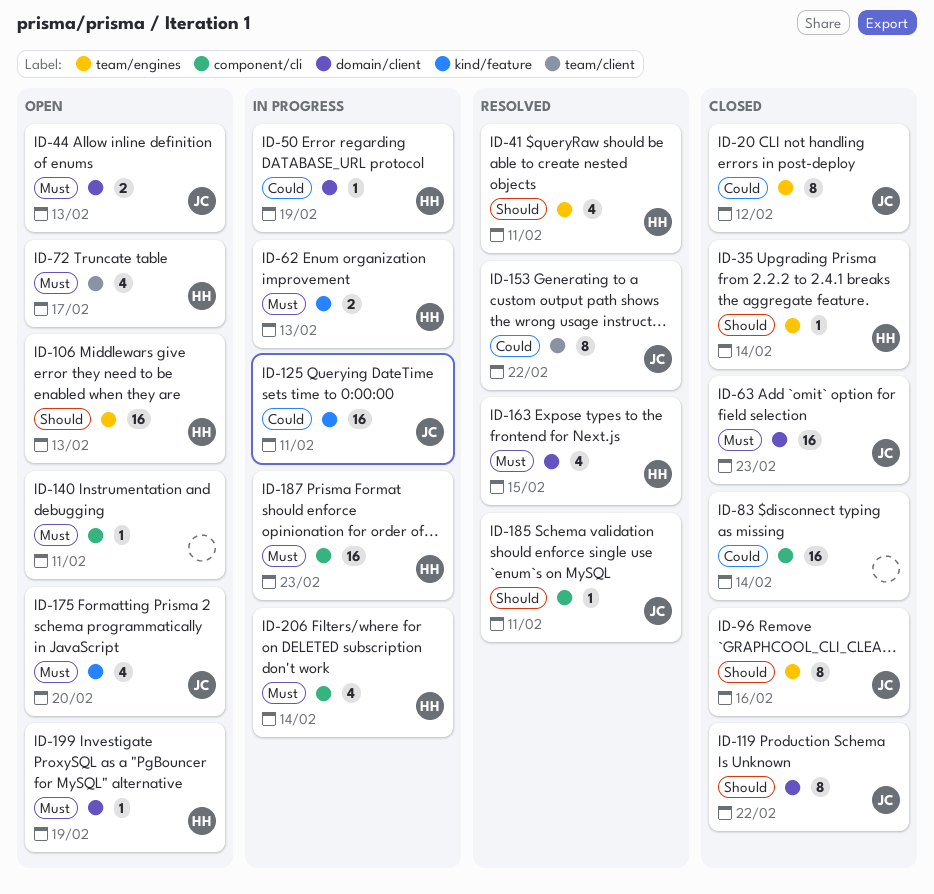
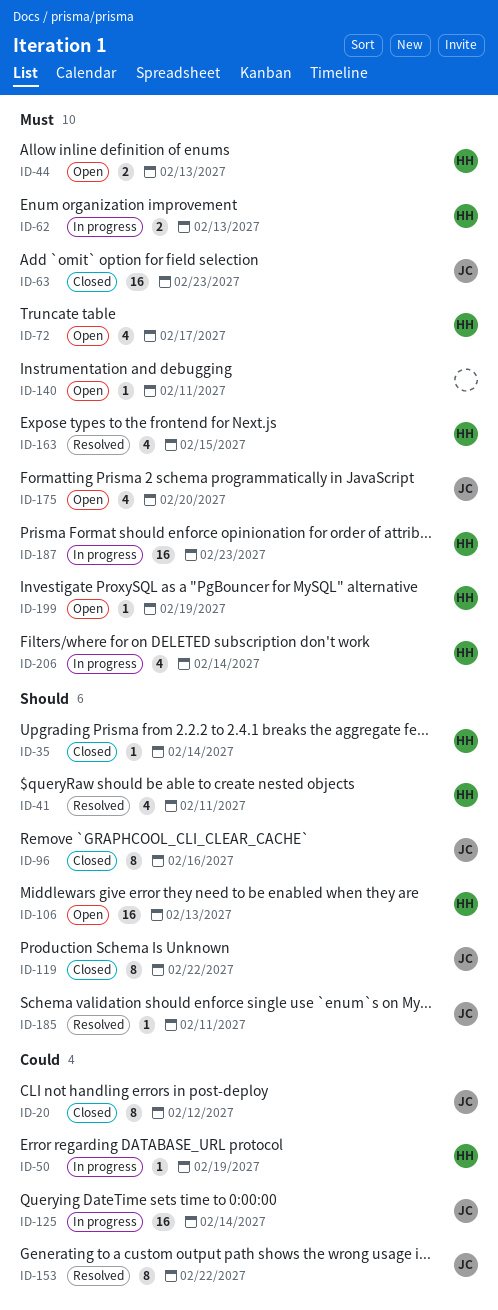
ID-44, owner: JC -> HH
ID-83: present -> none
ID-125, due: Feb 11 -> Feb 14

